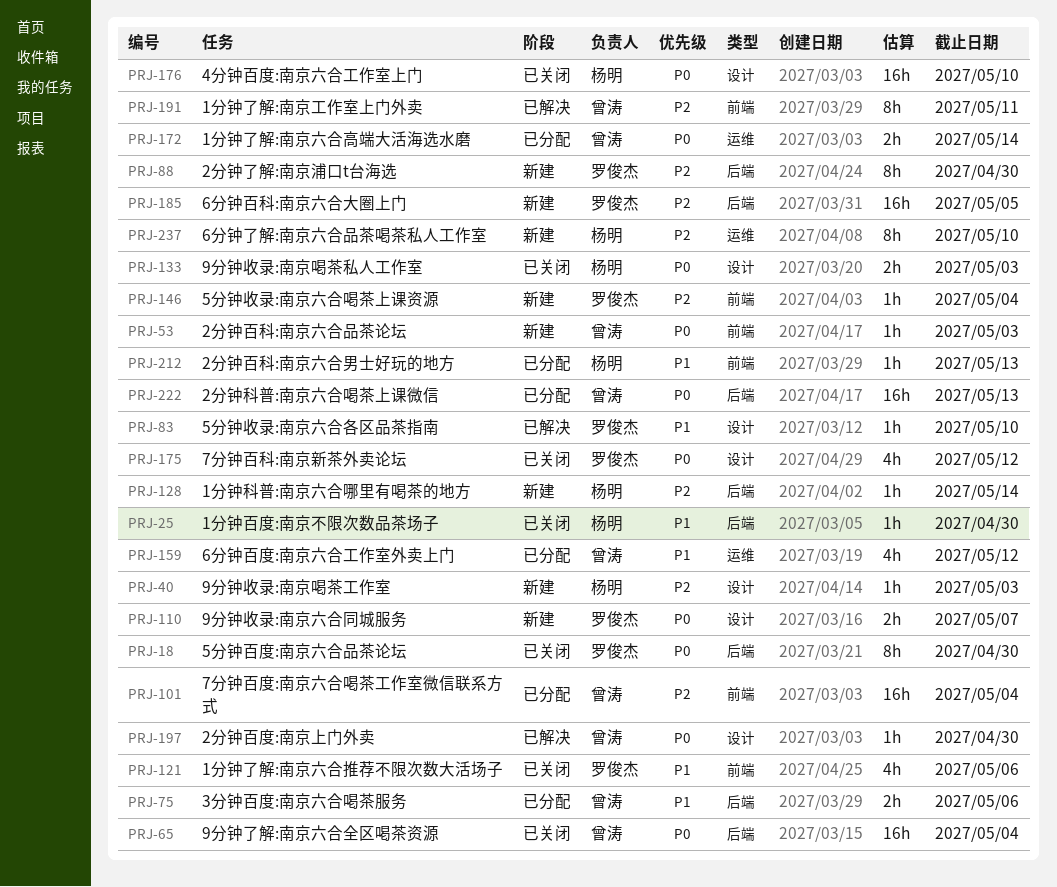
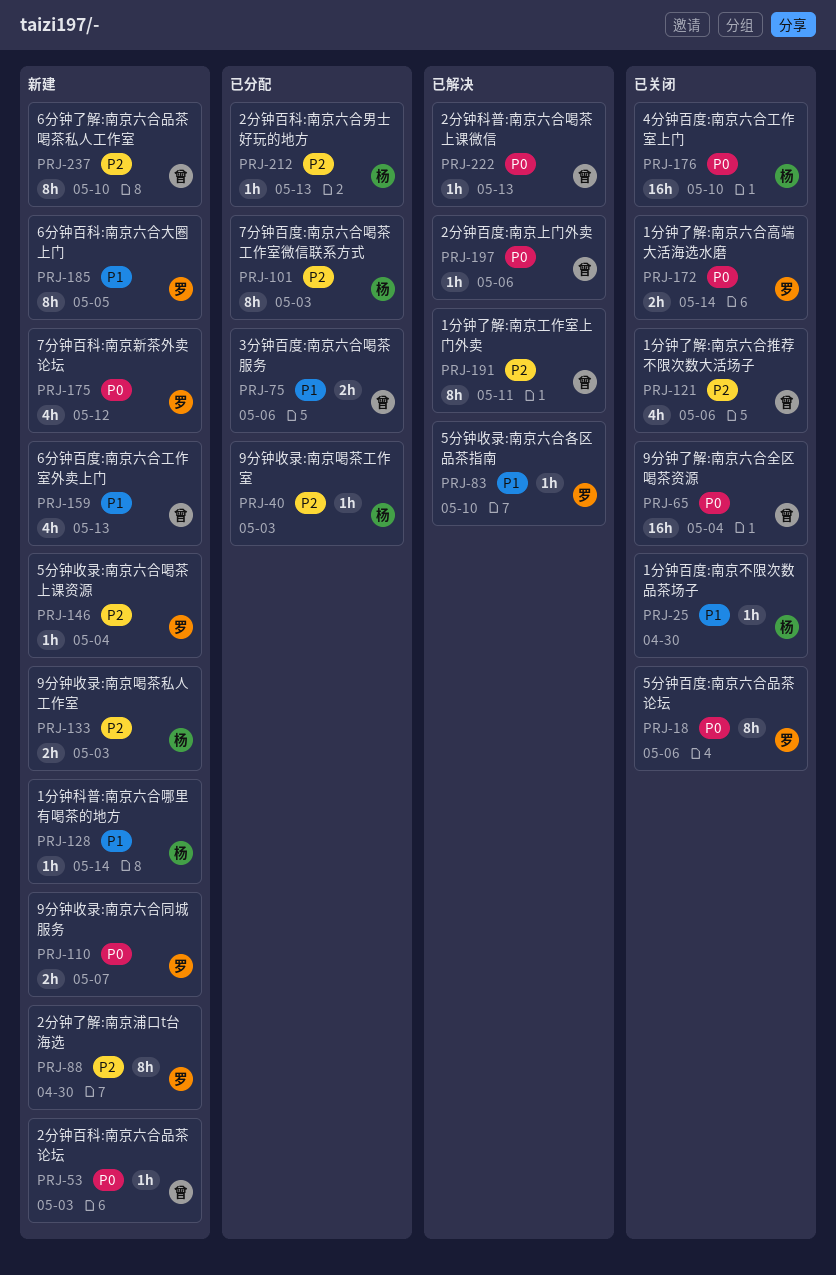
PRJ-18, due: Apr 30 -> May 6
PRJ-40, status: 新建 -> 已分配
PRJ-101, owner: 曾涛 -> 杨明
PRJ-101, estimate: 16h -> 8h
PRJ-101, due: May 4 -> May 3
PRJ-121, owner: 罗俊杰 -> 曾涛
PRJ-121, priority: P1 -> P2
PRJ-128, priority: P2 -> P1
PRJ-133, status: 已关闭 -> 新建
PRJ-133, priority: P0 -> P2
PRJ-159, status: 已分配 -> 新建
PRJ-159, due: May 12 -> May 13
PRJ-172, status: 已分配 -> 已关闭
PRJ-172, owner: 曾涛 -> 罗俊杰
PRJ-175, status: 已关闭 -> 新建
PRJ-185, priority: P2 -> P1
PRJ-185, estimate: 16h -> 8h
PRJ-197, due: Apr 30 -> May 6
PRJ-212, priority: P1 -> P2
PRJ-222, status: 已分配 -> 已解决
PRJ-222, estimate: 16h -> 1h
PRJ-237, owner: 杨明 -> 曾涛

